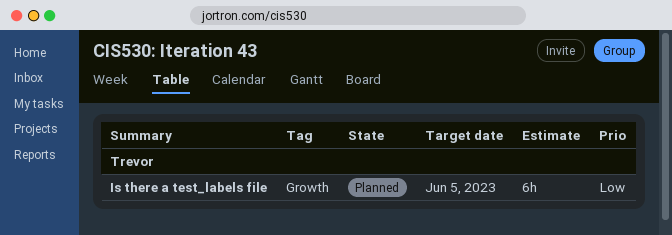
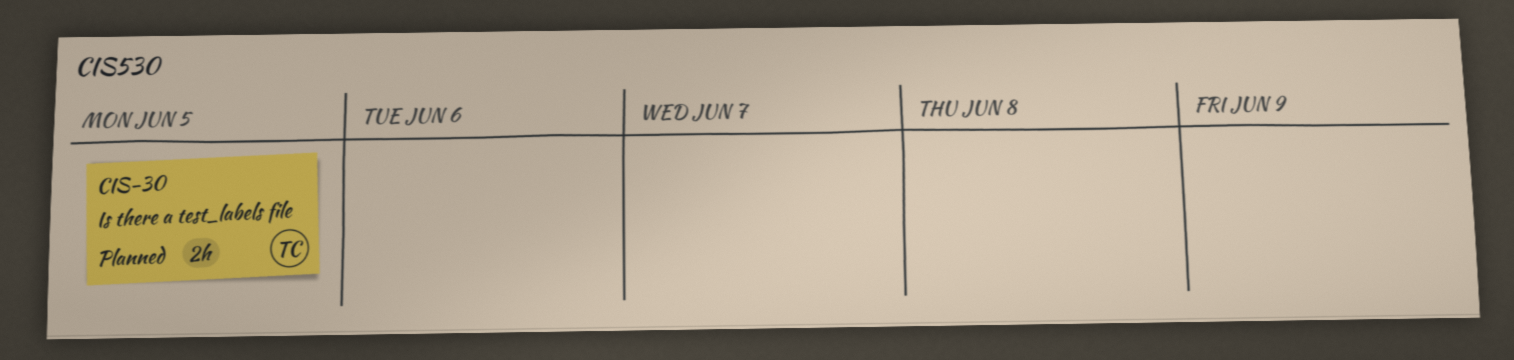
Is there a test_labels file, estimate: 6h -> 2h

